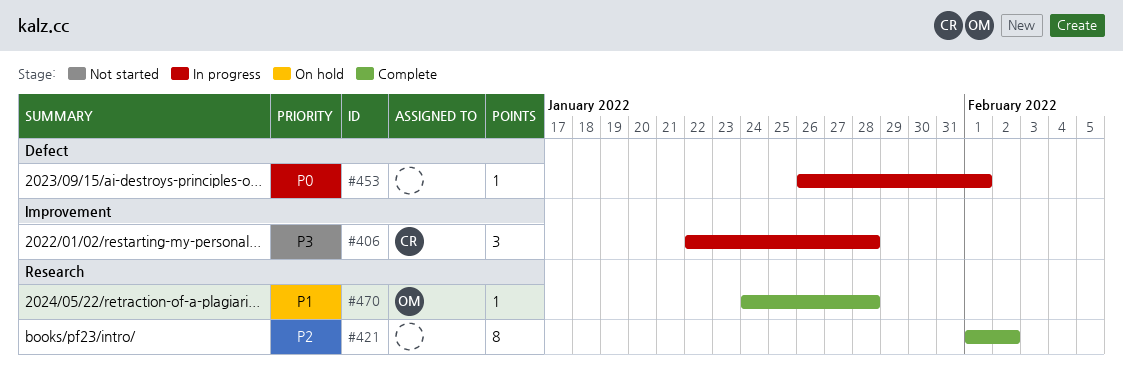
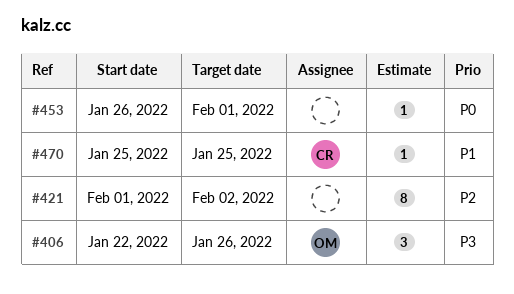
#406, owner: CR -> OM
#406, due: Jan 28 -> Jan 26
#470, owner: OM -> CR
#470, start: Jan 24 -> Jan 25
#470, due: Jan 28 -> Jan 25

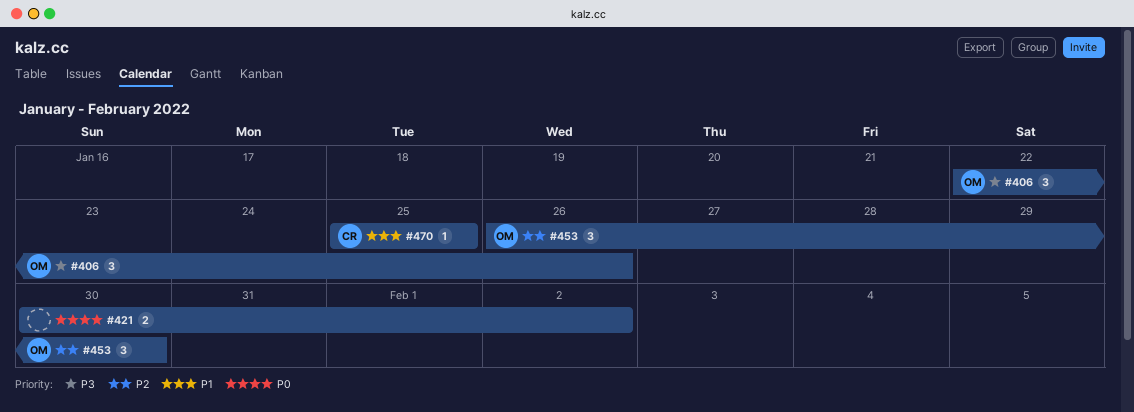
#421, priority: P2 -> P0
#421, estimate: 8 -> 2
#421, start: Feb 1 -> Jan 30
#453, owner: none -> OM
#453, priority: P0 -> P2
#453, estimate: 1 -> 3
#453, due: Feb 1 -> Jan 30

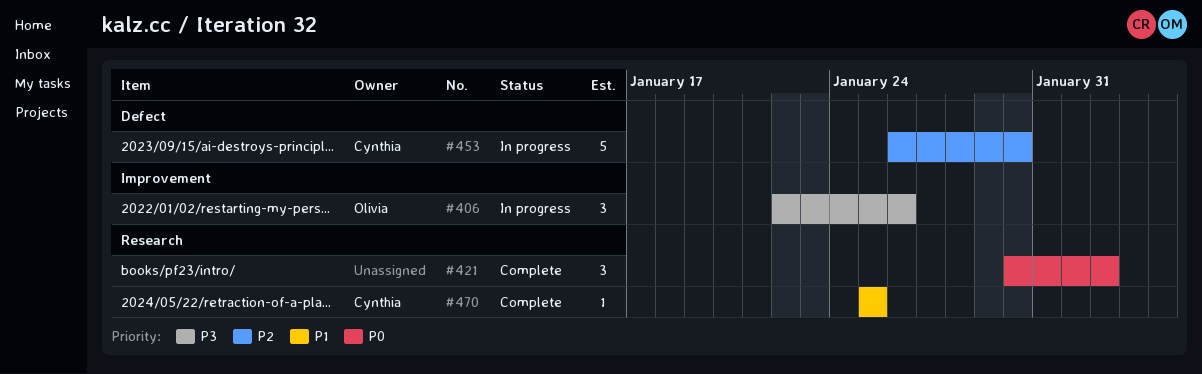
#421, estimate: 2 -> 3
#453, owner: Olivia -> Cynthia
#453, estimate: 3 -> 5

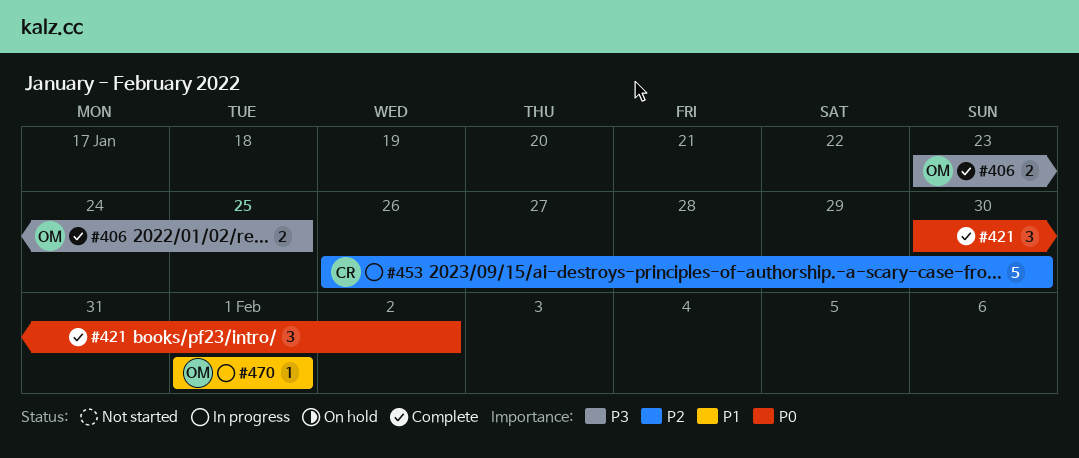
#406, status: In progress -> Complete
#406, estimate: 3 -> 2
#406, start: Jan 22 -> Jan 23
#406, due: Jan 26 -> Jan 25
#470, status: Complete -> In progress
#470, owner: Cynthia -> Olivia
#470, start: Jan 25 -> Feb 1
#470, due: Jan 25 -> Feb 1

